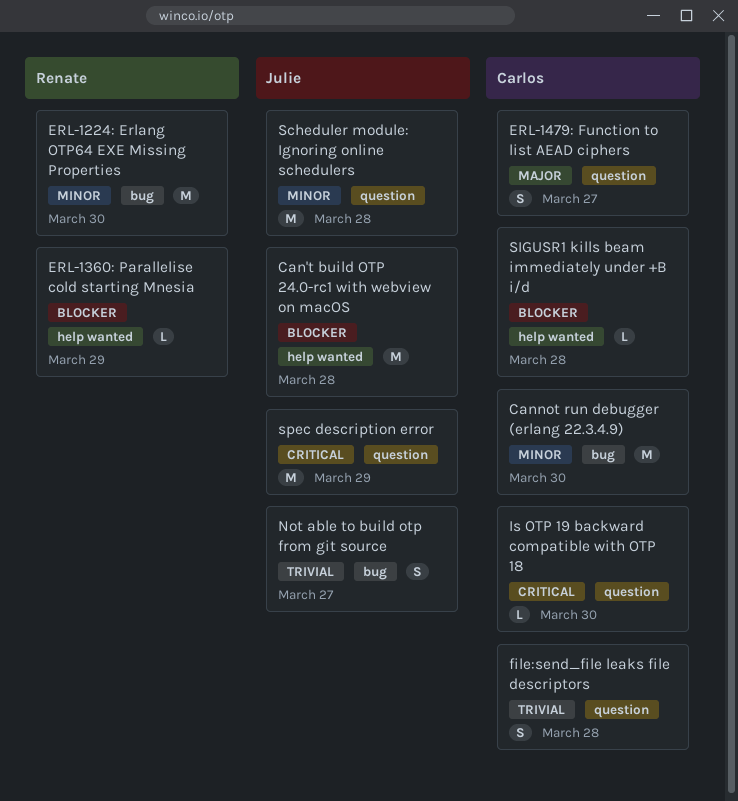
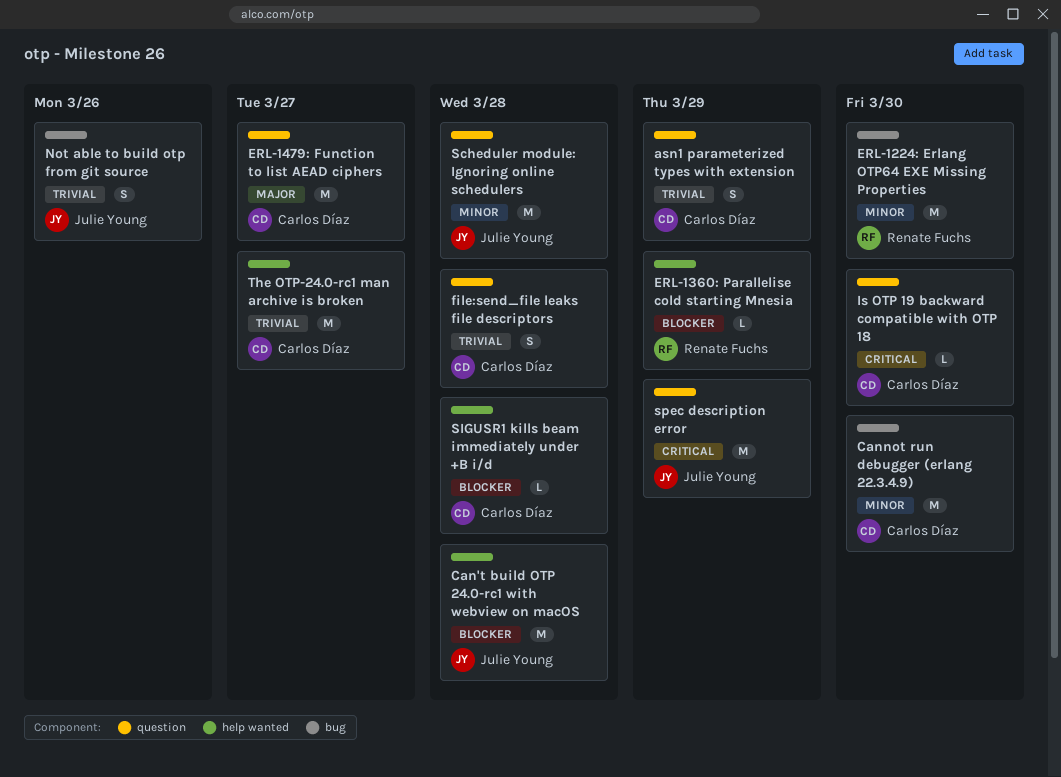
asn1 parameterized types with extension: none -> present
ERL-1479: Function to list AEAD ciphers, estimate: S -> M
Not able to build otp from git source, due: Mar 27 -> Mar 26
The OTP-24.0-rc1 man archive is broken: none -> present

